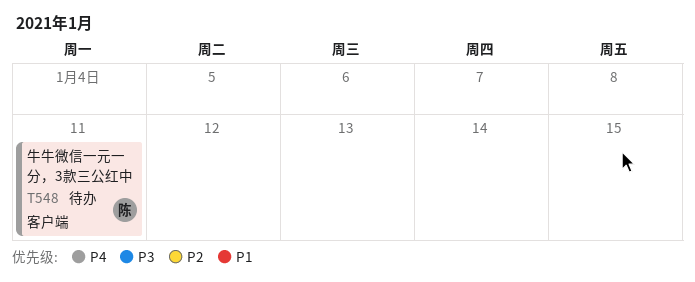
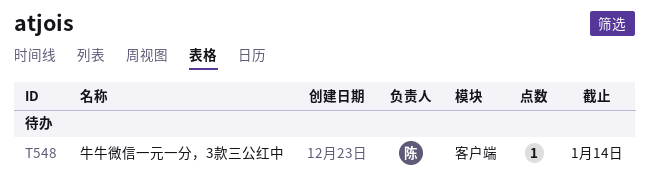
T548, due: Jan 11 -> Jan 14

